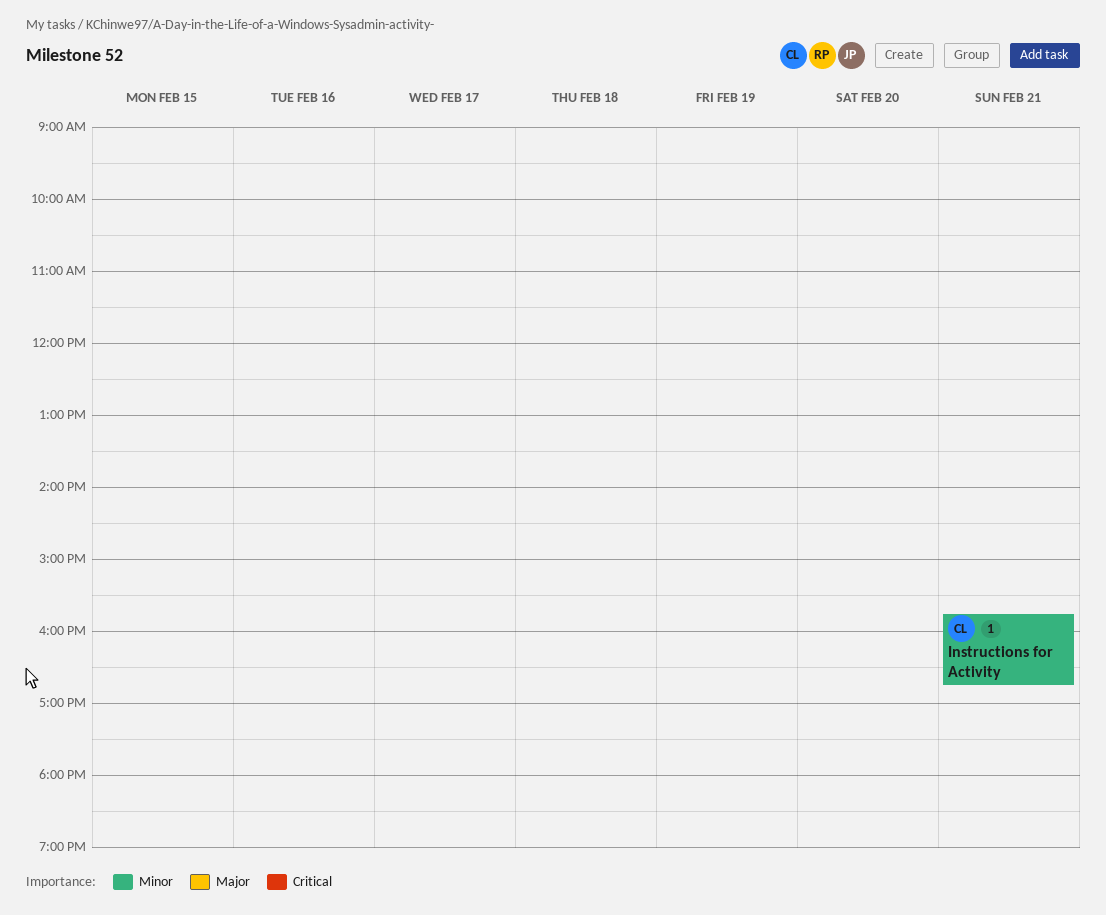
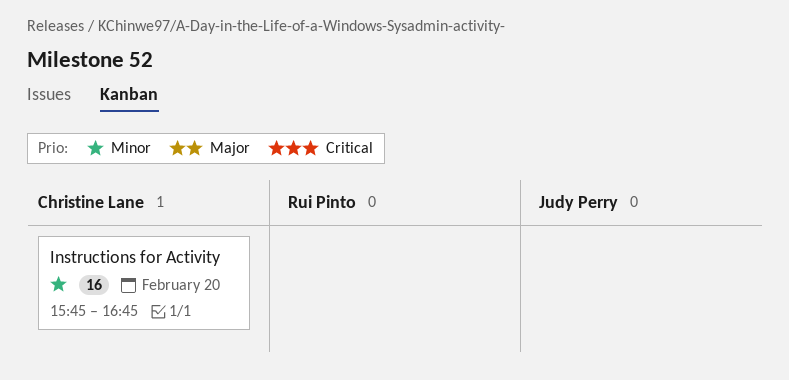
Instructions for Activity, estimate: 1 -> 16
Instructions for Activity, day: Feb 21 -> Feb 20

